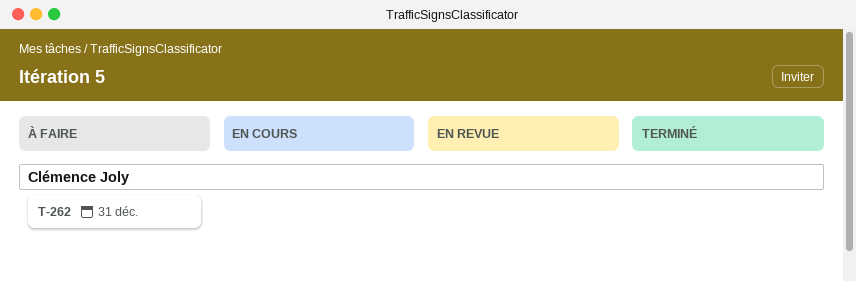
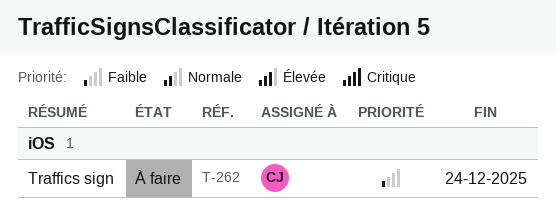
T-262, due: Dec 31 -> Dec 24

